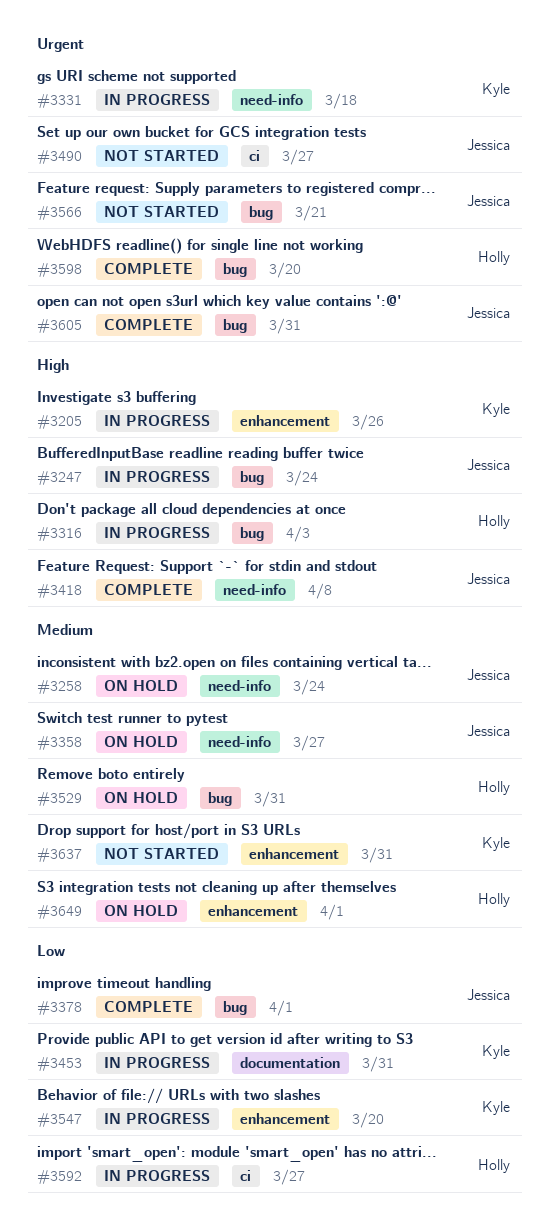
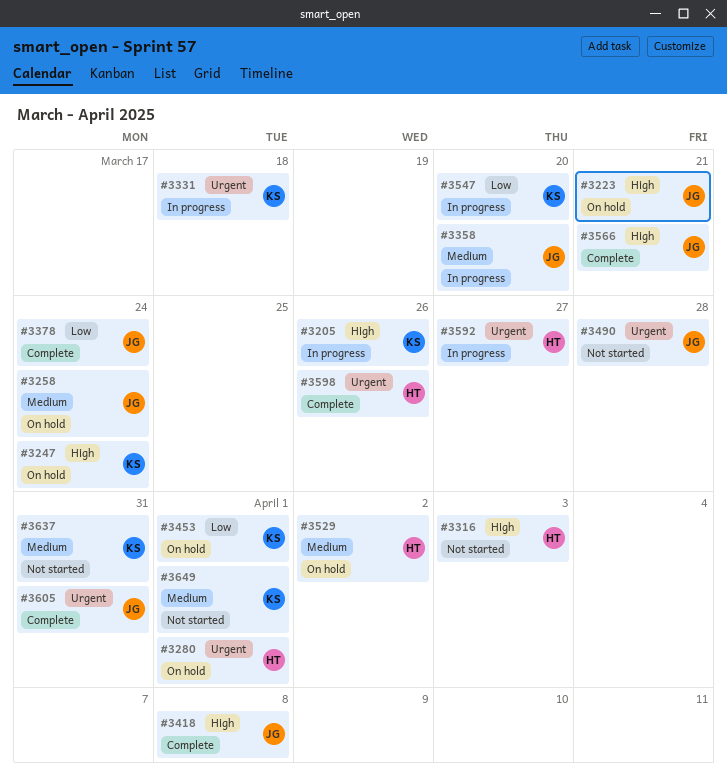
#3223: none -> present
#3247, status: In progress -> On hold
#3247, owner: Jessica -> Kyle
#3280: none -> present
#3316, status: In progress -> Not started
#3358, status: On hold -> In progress
#3358, due: Mar 27 -> Mar 20
#3378, due: Apr 1 -> Mar 24
#3453, status: In progress -> On hold
#3453, due: Mar 31 -> Apr 1
#3490, due: Mar 27 -> Mar 28
#3529, due: Mar 31 -> Apr 2
#3566, status: Not started -> Complete
#3566, priority: Urgent -> High
#3592, priority: Low -> Urgent
#3598, due: Mar 20 -> Mar 26
#3649, status: On hold -> Not started
#3649, owner: Holly -> Kyle

